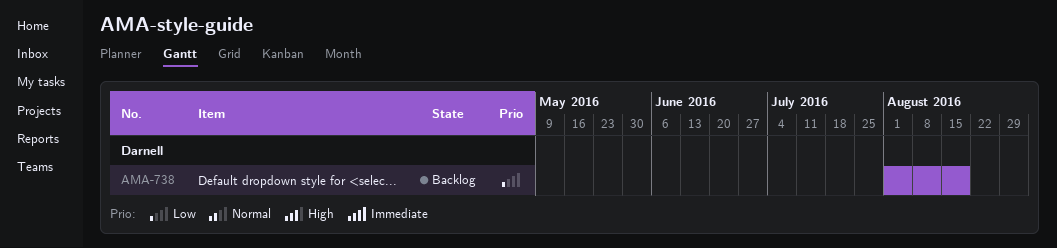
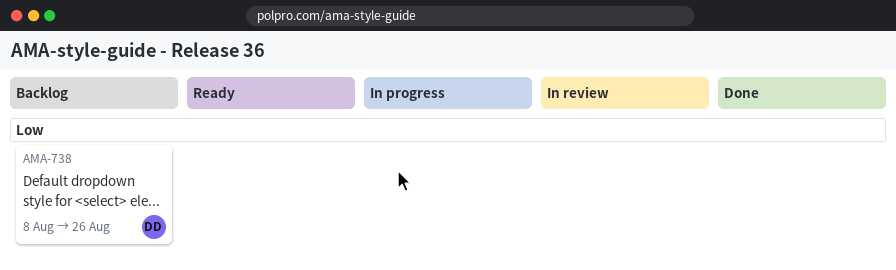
AMA-738, start: Aug 1 -> Aug 8
AMA-738, due: Aug 19 -> Aug 26

